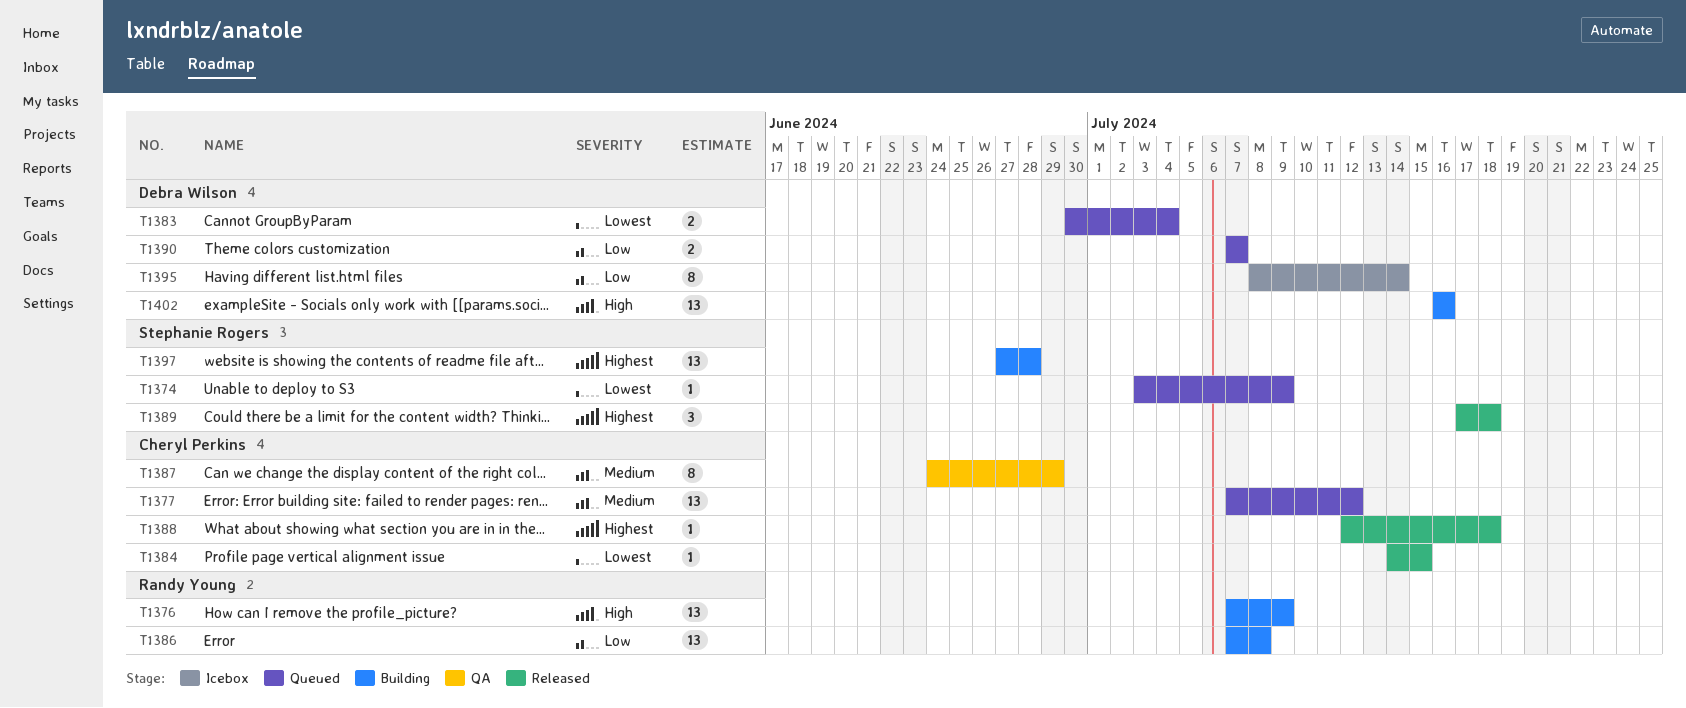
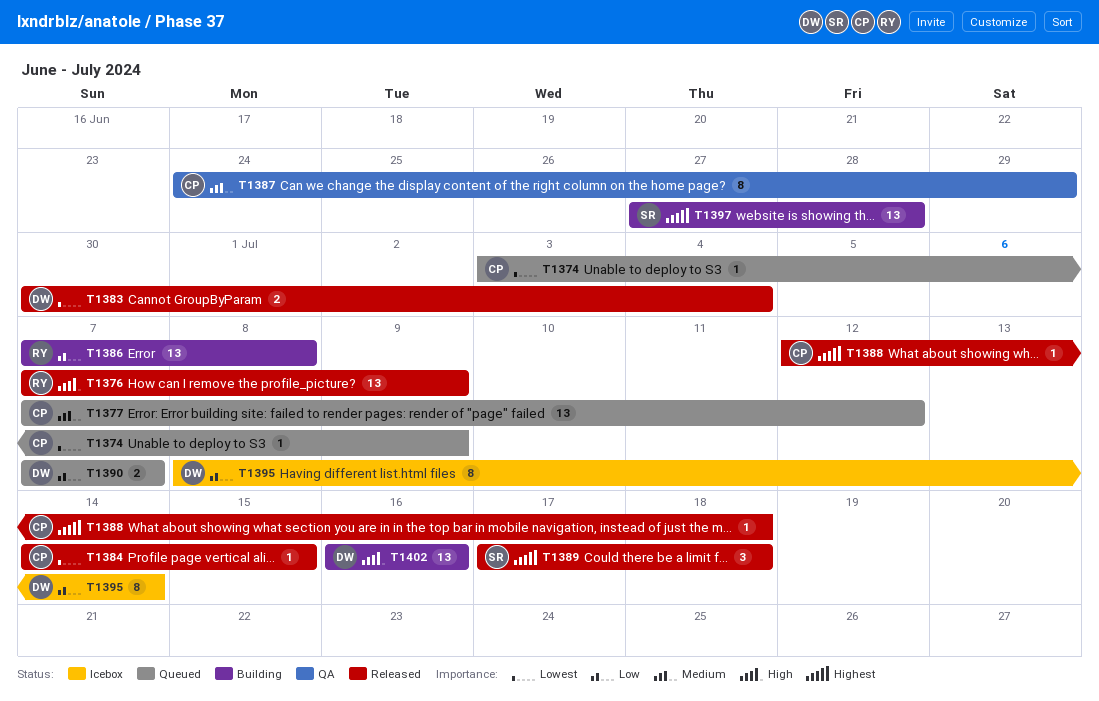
T1374, owner: Stephanie Rogers -> Cheryl Perkins
T1376, status: Building -> Released
T1383, status: Queued -> Released

